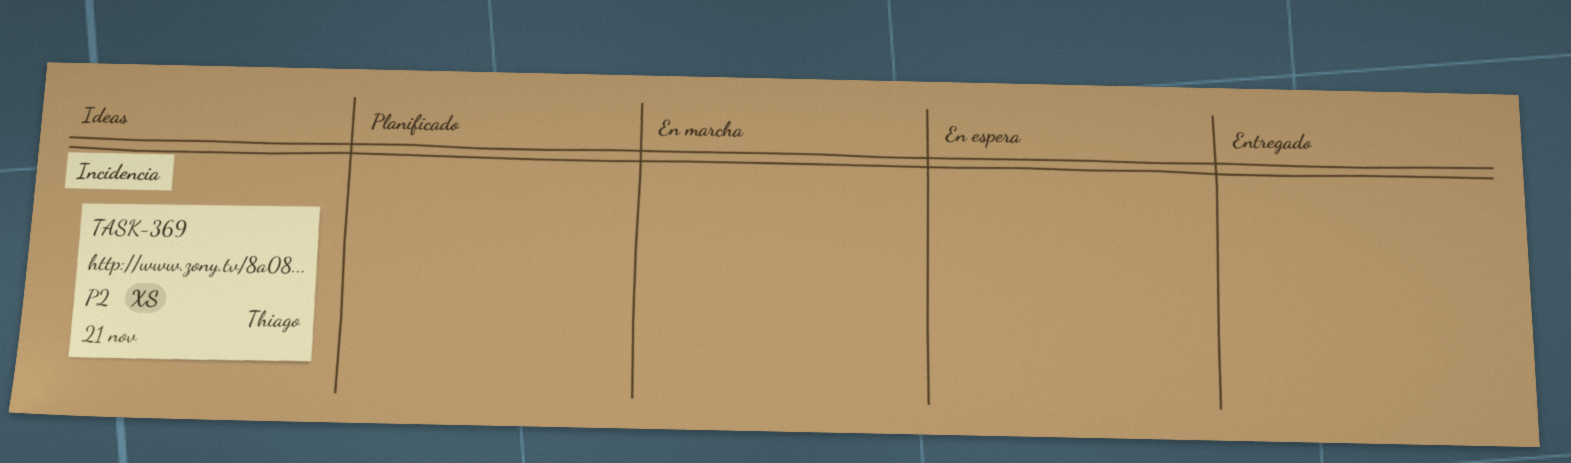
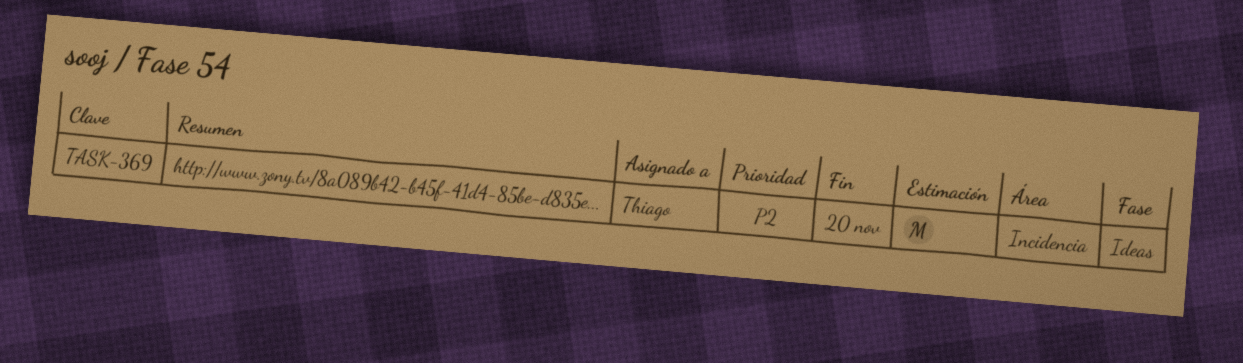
TASK-369, estimate: XS -> M
TASK-369, due: Nov 21 -> Nov 20

